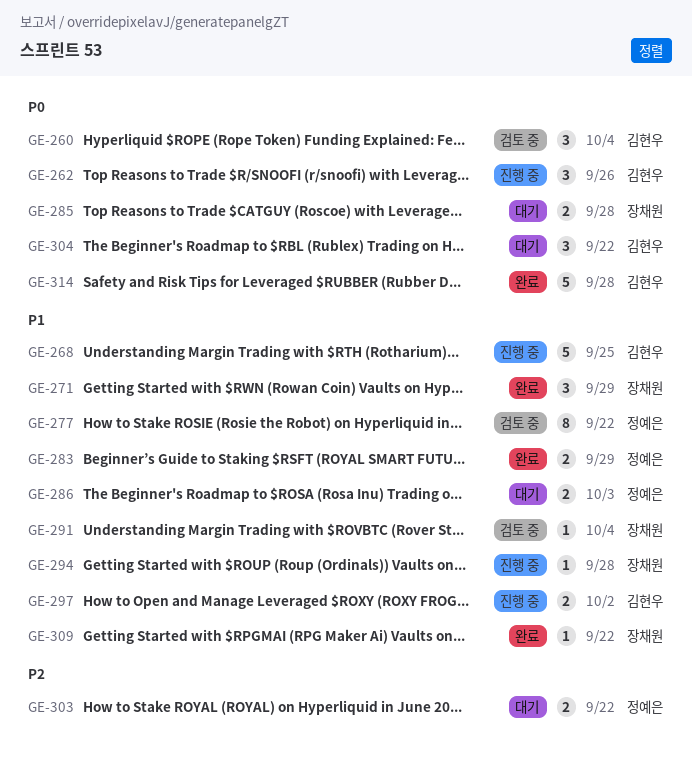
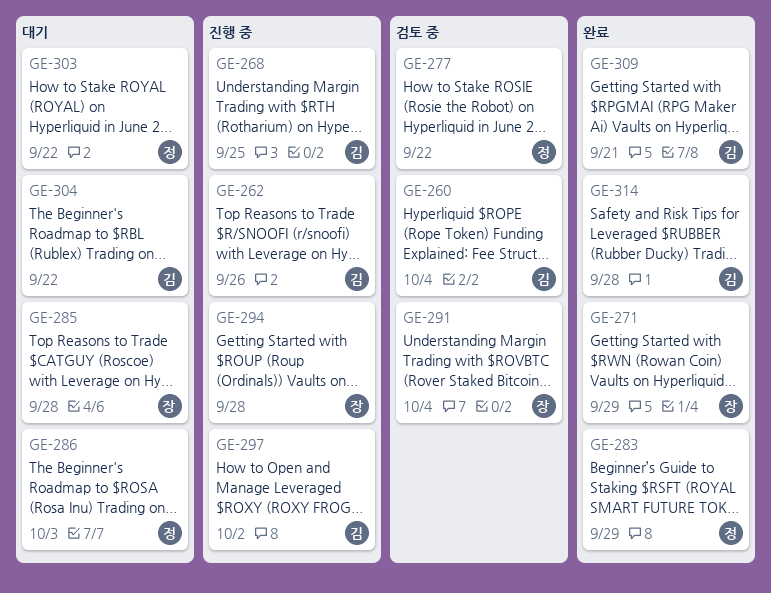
GE-309, owner: 장채원 -> 김현우
GE-309, due: Sep 22 -> Sep 21

